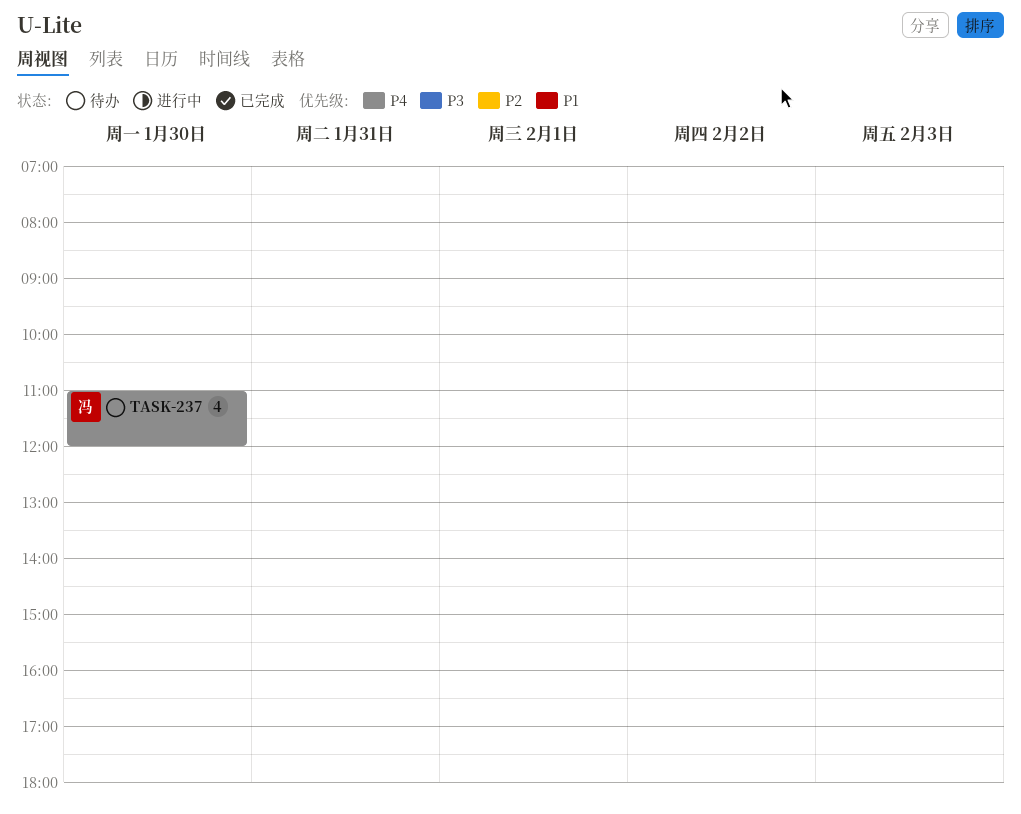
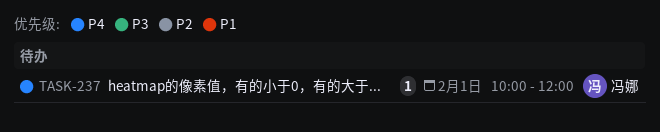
TASK-237, estimate: 4 -> 1
TASK-237, day: Jan 30 -> Feb 1
TASK-237, begins: 11:00 -> 10:00

